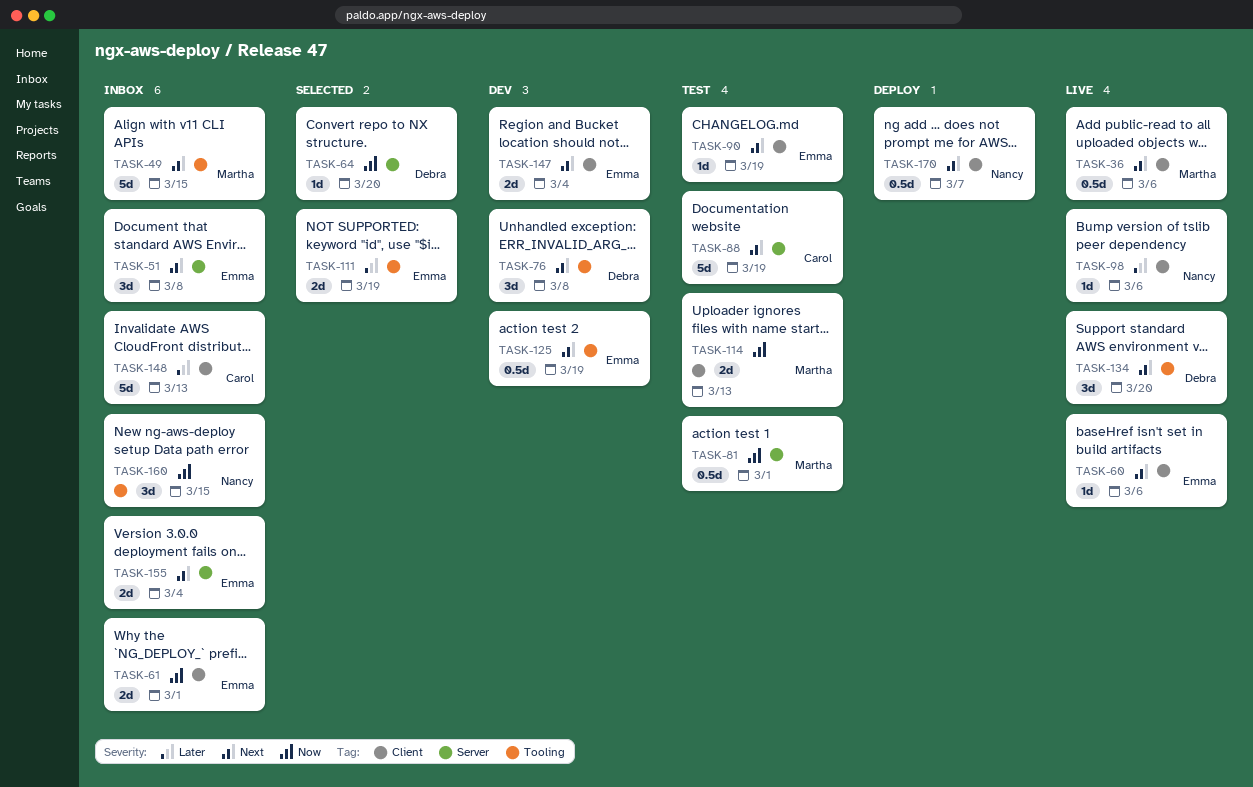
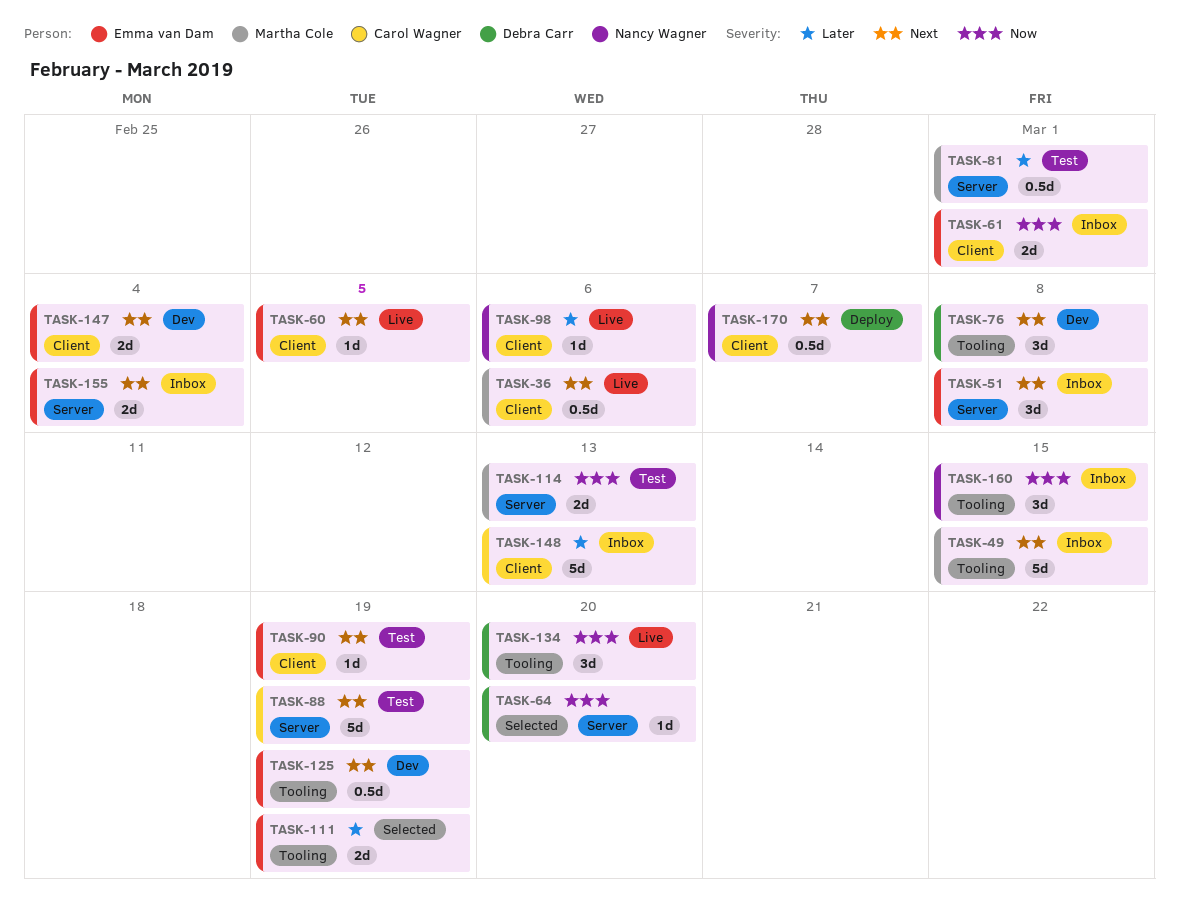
TASK-60, due: Mar 6 -> Mar 5
TASK-81, priority: Now -> Later
TASK-114, label: Client -> Server
TASK-134, priority: Next -> Now

